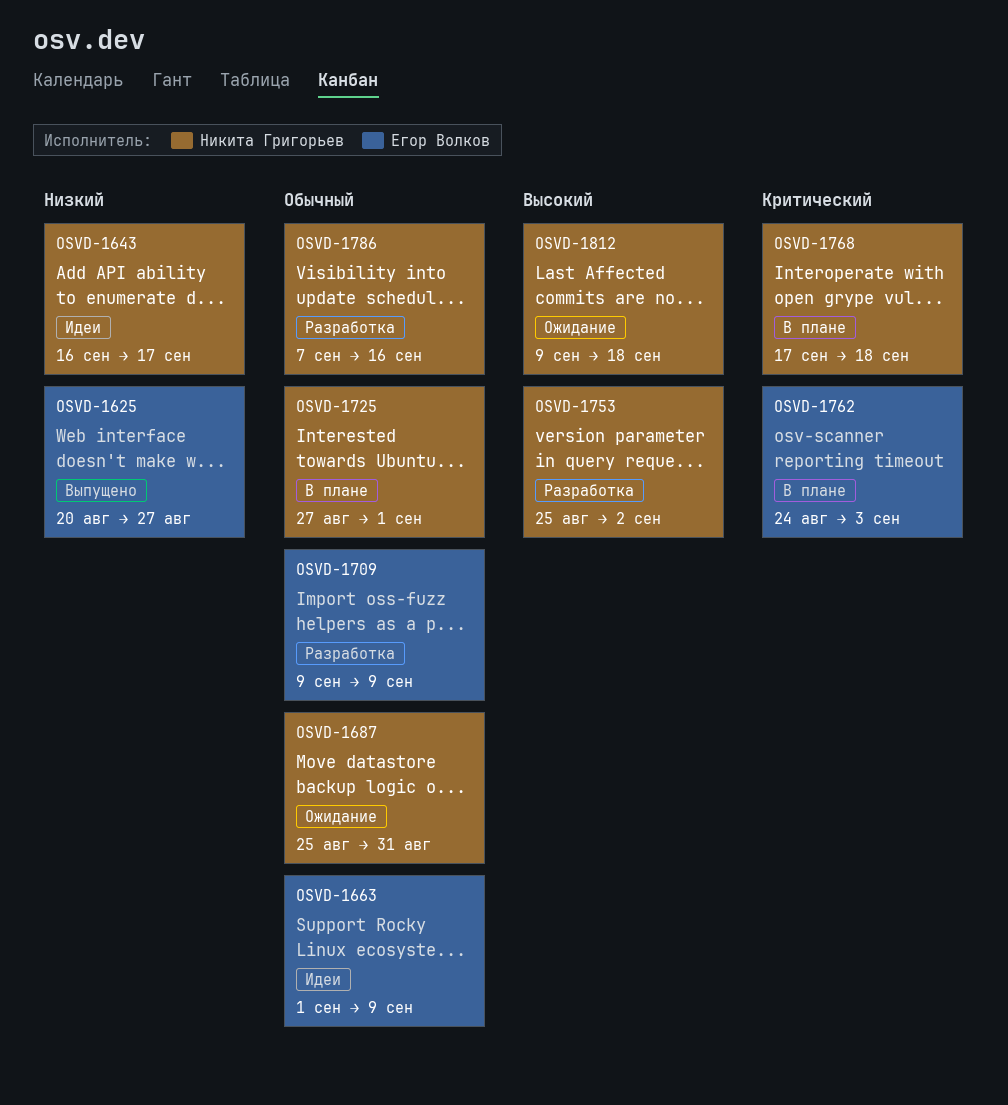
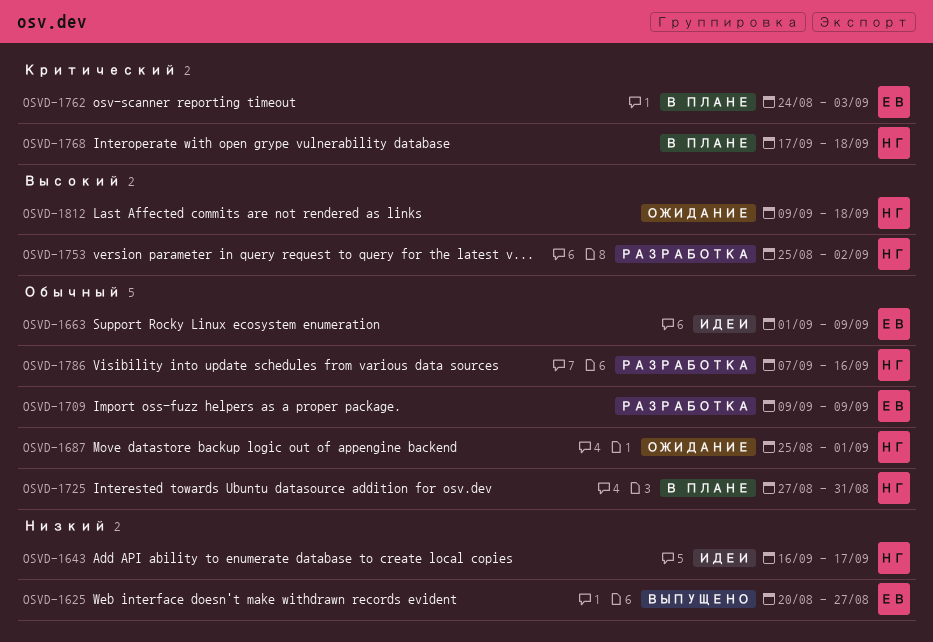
OSVD-1687, due: Aug 31 -> Sep 1
OSVD-1725, due: Sep 1 -> Aug 31

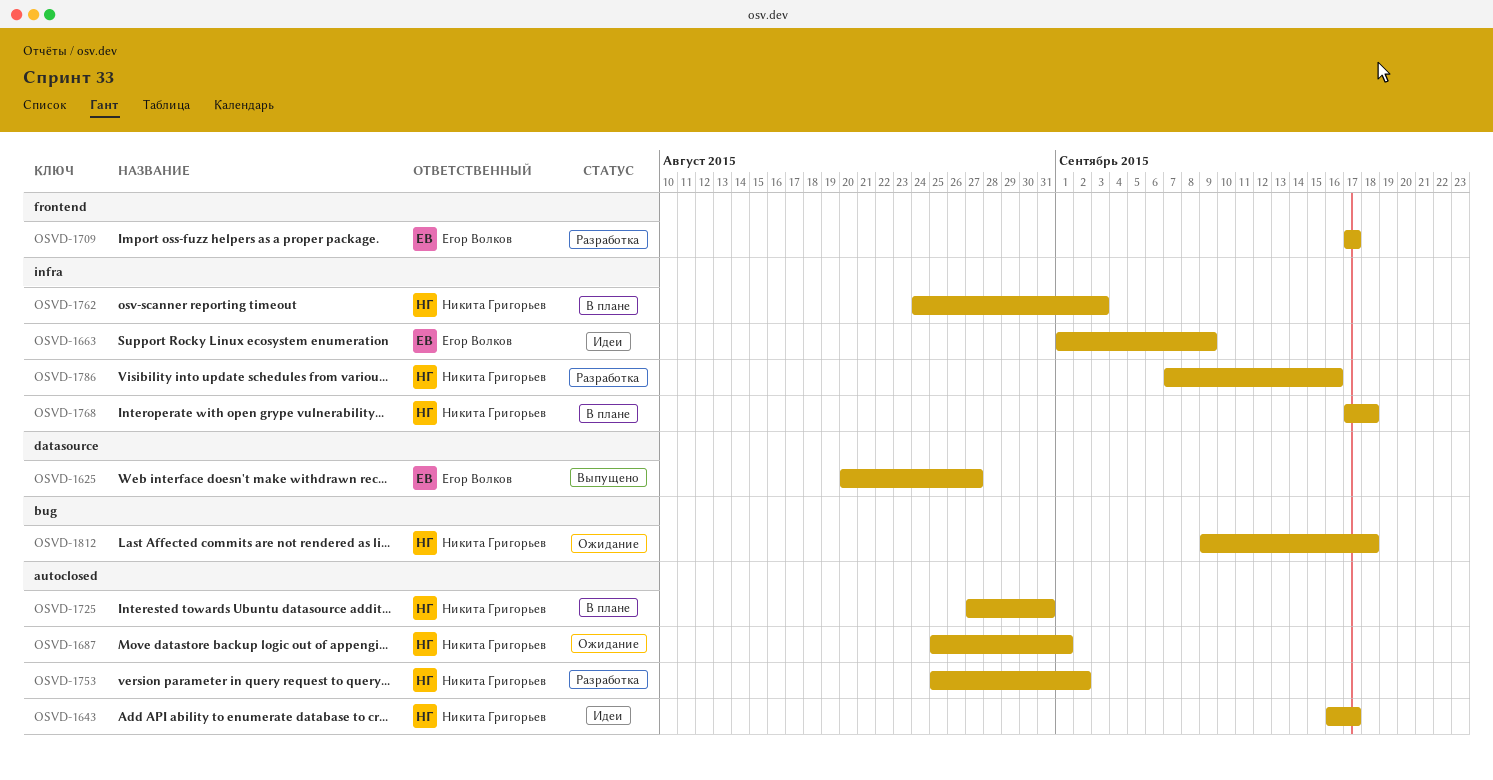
OSVD-1709, start: Sep 9 -> Sep 17
OSVD-1709, due: Sep 9 -> Sep 17
OSVD-1762, owner: Егор Волков -> Никита Григорьев

